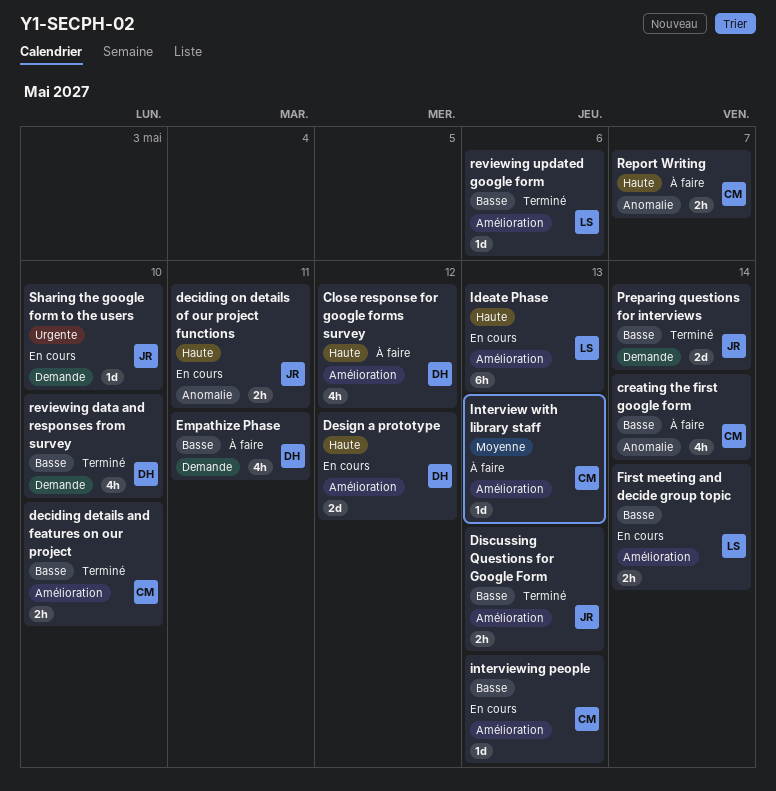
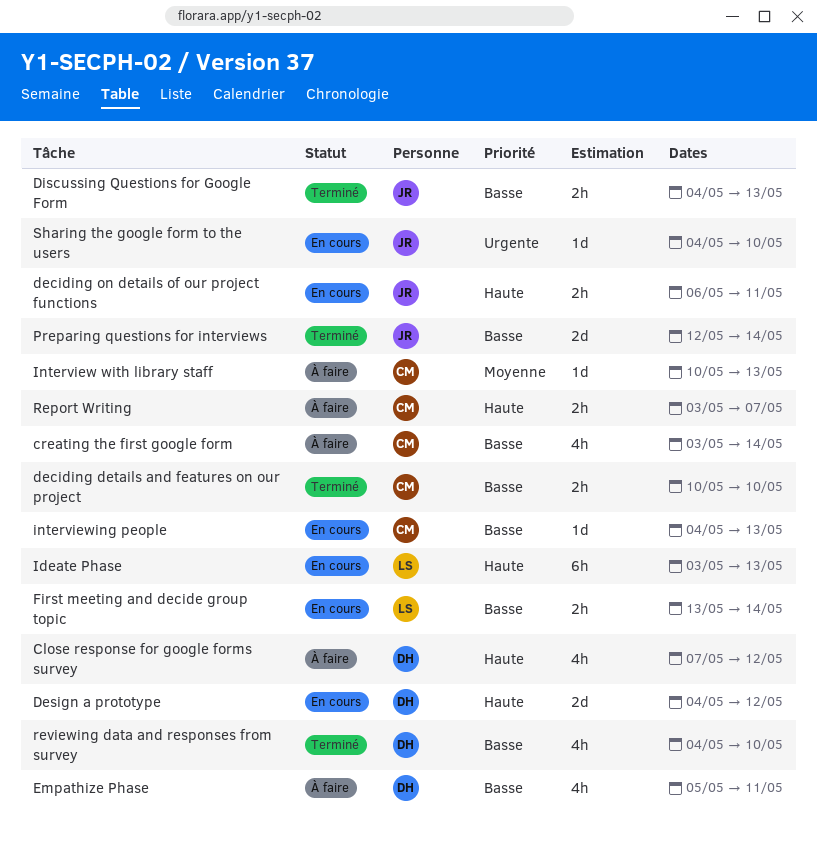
reviewing updated google form: present -> none

